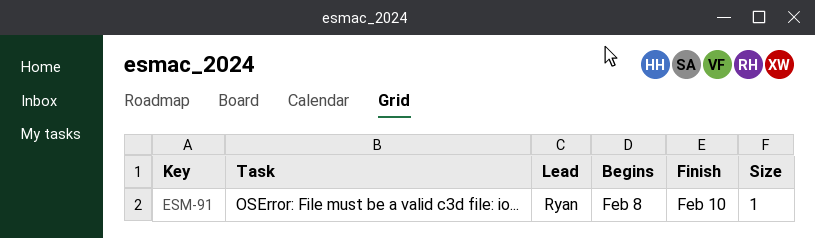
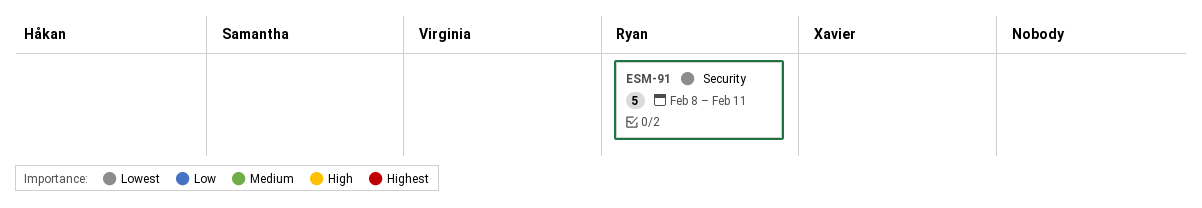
ESM-91, estimate: 1 -> 5
ESM-91, due: Feb 10 -> Feb 11

